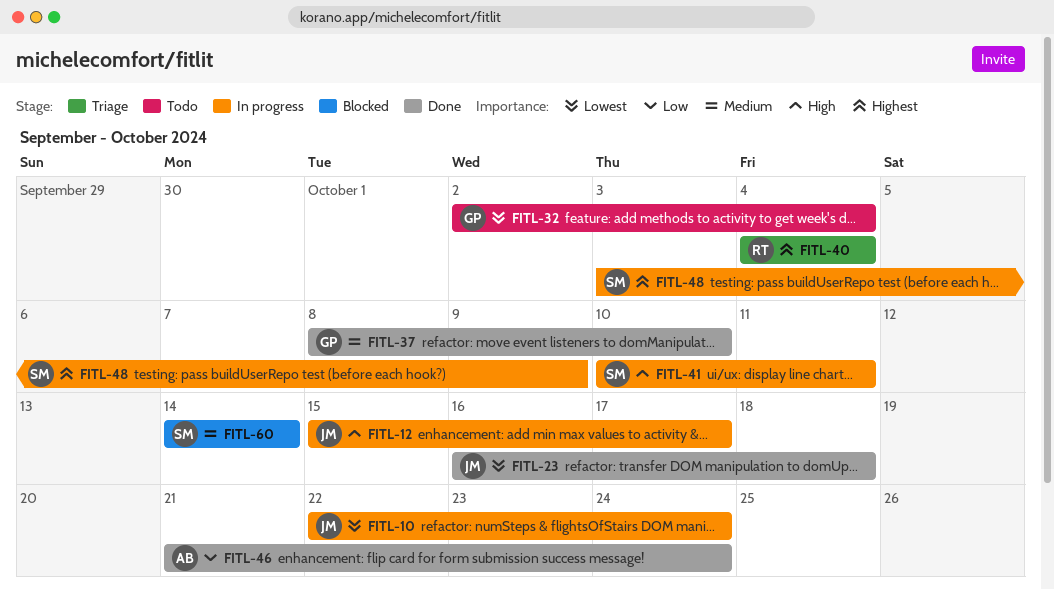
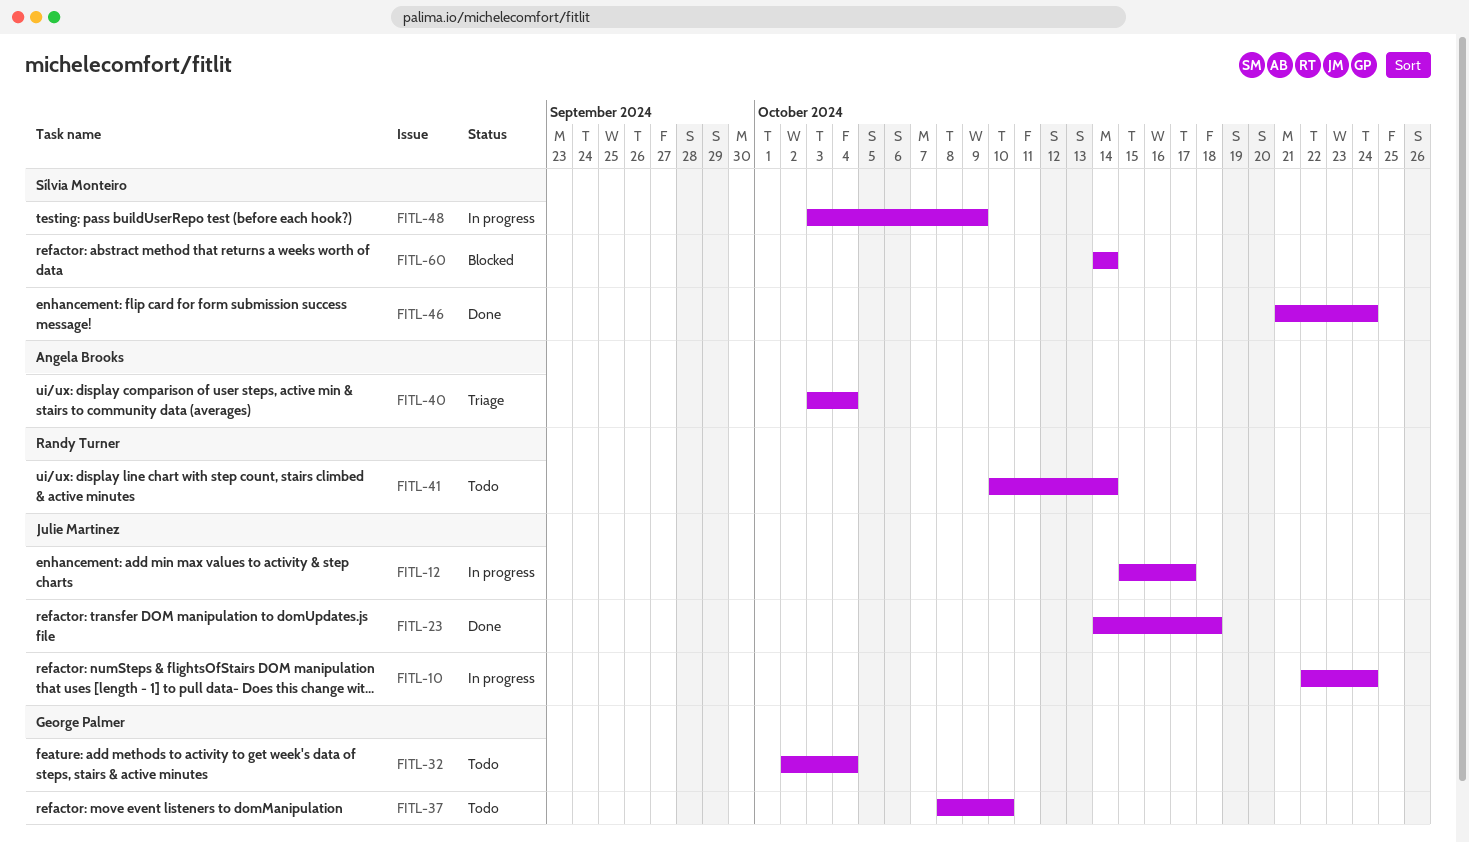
FITL-23, start: Oct 16 -> Oct 14
FITL-37, status: Done -> Todo
FITL-40, owner: Randy Turner -> Angela Brooks
FITL-40, start: Oct 4 -> Oct 3
FITL-41, status: In progress -> Todo
FITL-41, owner: Sílvia Monteiro -> Randy Turner
FITL-41, due: Oct 11 -> Oct 14
FITL-46, owner: Angela Brooks -> Sílvia Monteiro

